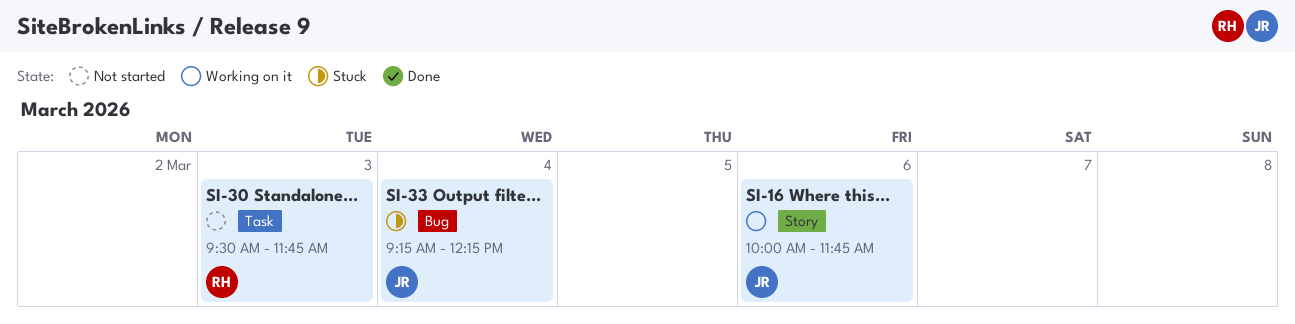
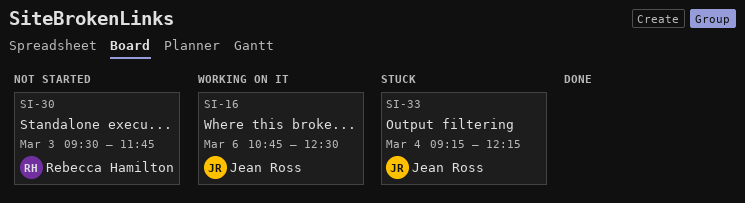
SI-16, begins: 10:00 -> 10:45
SI-16, ends: 11:45 -> 12:30

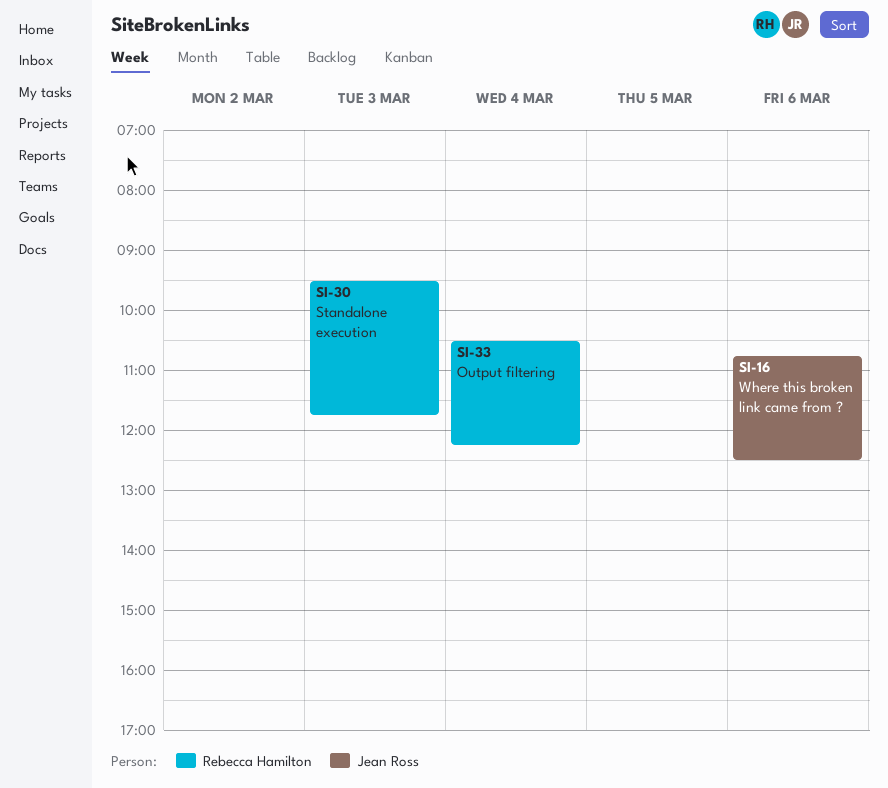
SI-33, owner: Jean Ross -> Rebecca Hamilton
SI-33, begins: 09:15 -> 10:30

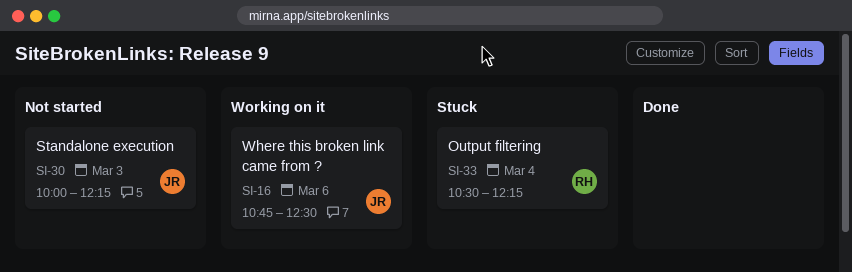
SI-30, owner: Rebecca Hamilton -> Jean Ross
SI-30, begins: 09:30 -> 10:00
SI-30, ends: 11:45 -> 12:15

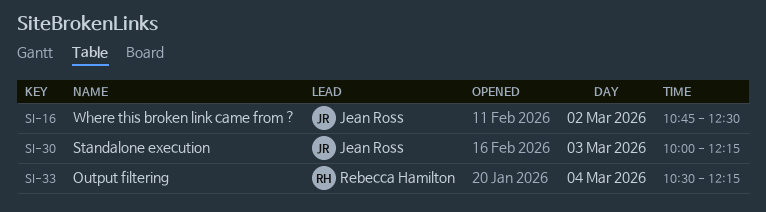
SI-16, day: Mar 6 -> Mar 2

